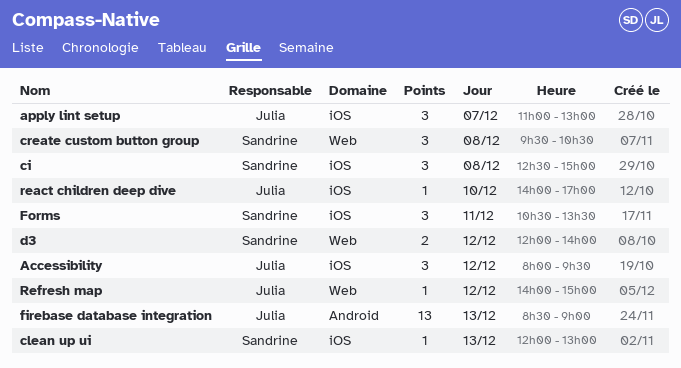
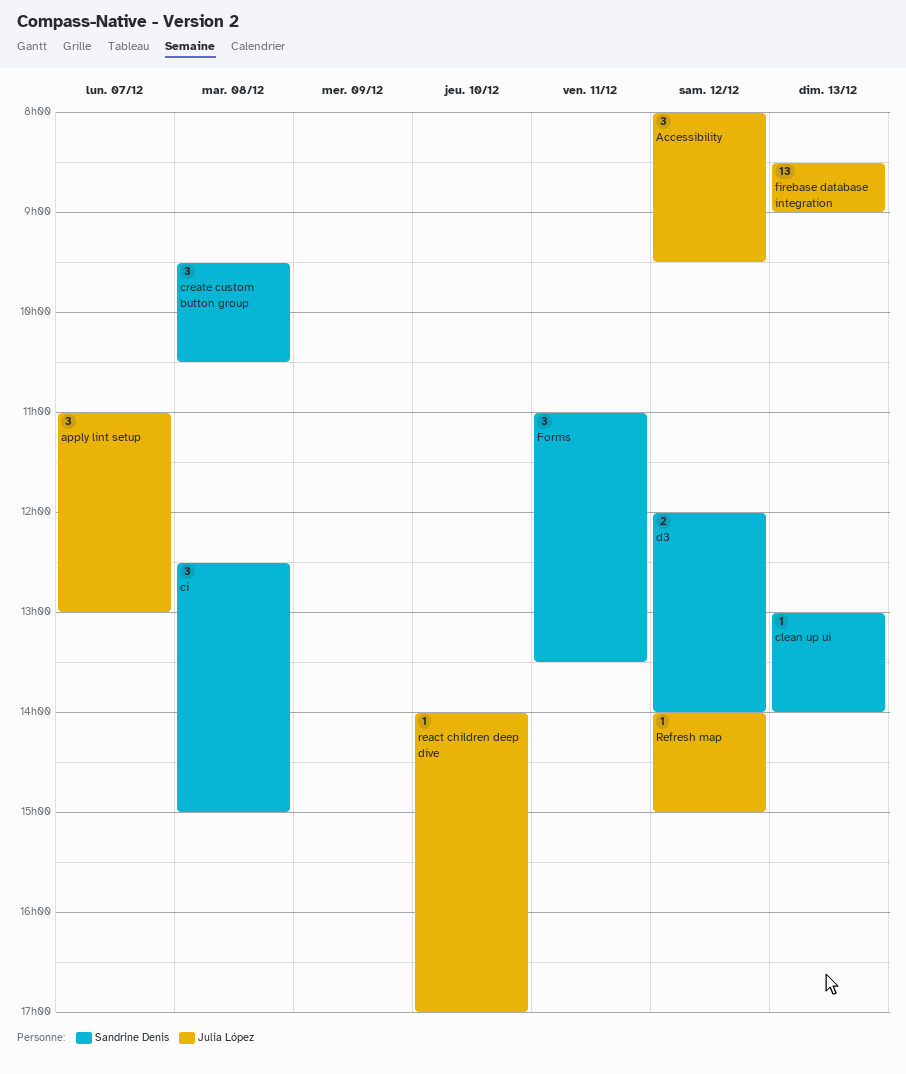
clean up ui, begins: 12:00 -> 13:00
clean up ui, ends: 13:00 -> 14:00
Forms, begins: 10:30 -> 11:00

